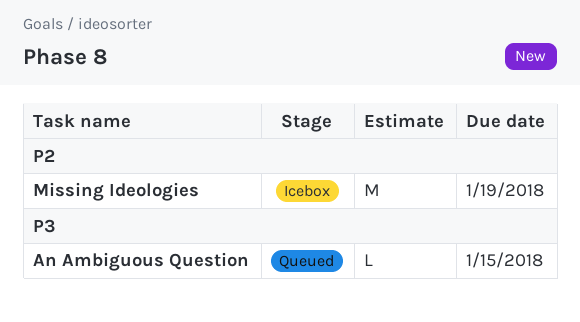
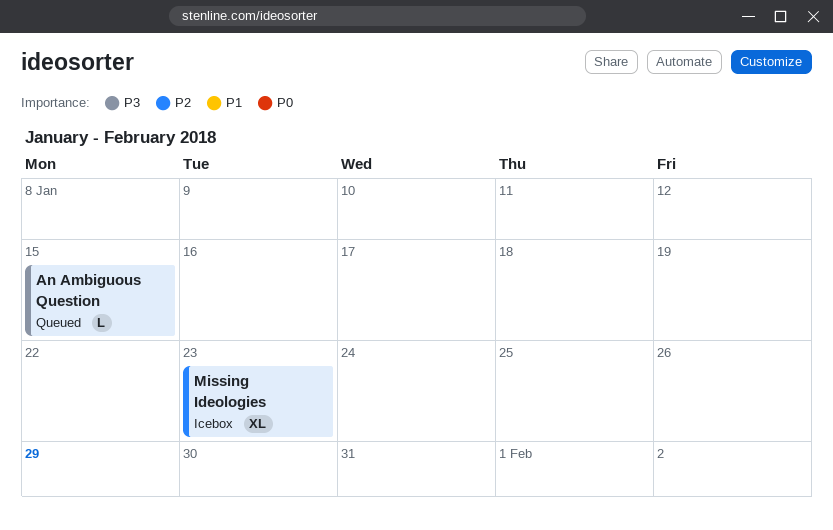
Missing Ideologies, estimate: M -> XL
Missing Ideologies, due: Jan 19 -> Jan 23

